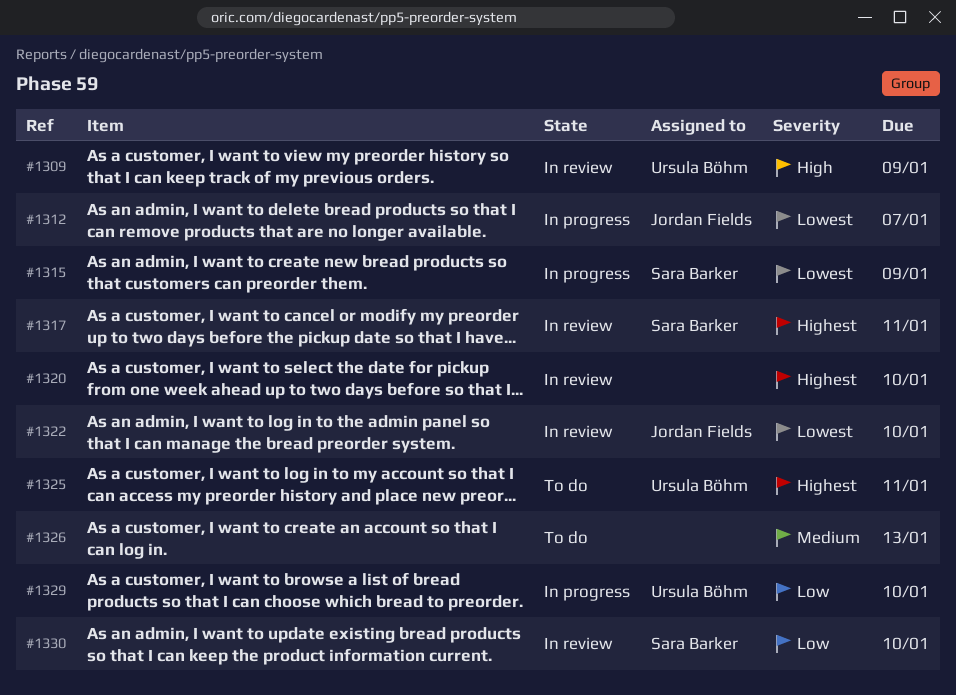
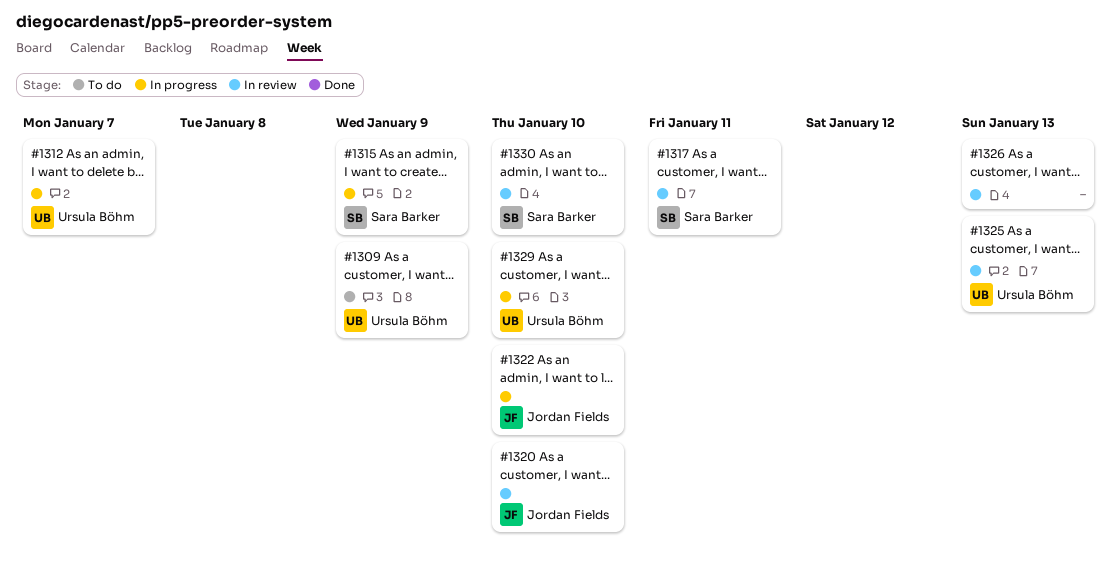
#1309, status: In review -> To do
#1312, owner: Jordan Fields -> Ursula Böhm
#1320, owner: none -> Jordan Fields
#1322, status: In review -> In progress
#1325, status: To do -> In review
#1325, due: Jan 11 -> Jan 13
#1326, status: To do -> In review

